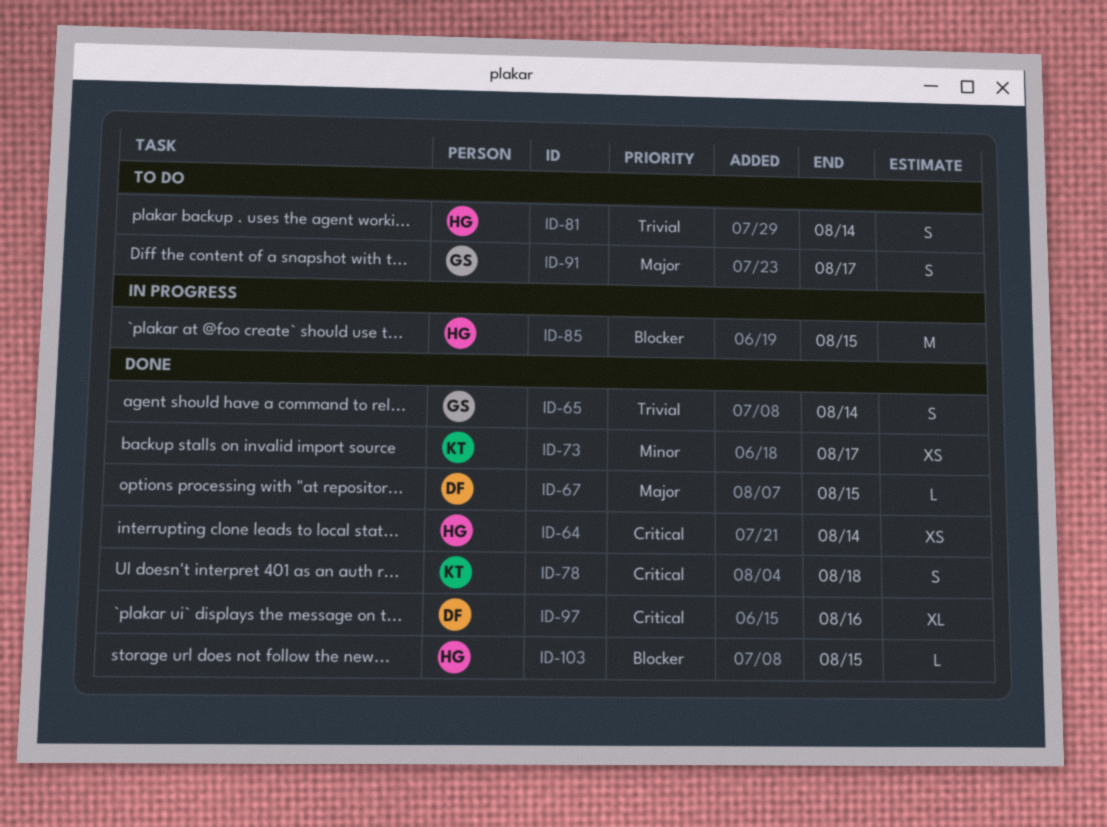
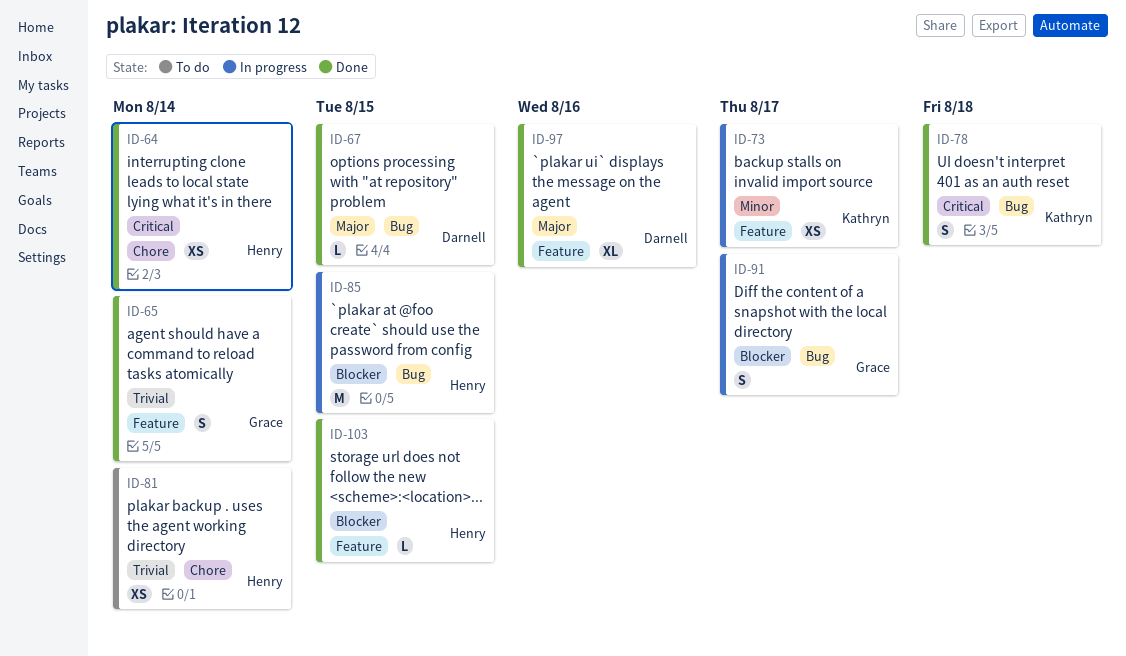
ID-73, status: Done -> In progress
ID-81, estimate: S -> XS
ID-91, status: To do -> In progress
ID-91, priority: Major -> Blocker
ID-97, priority: Critical -> Major

